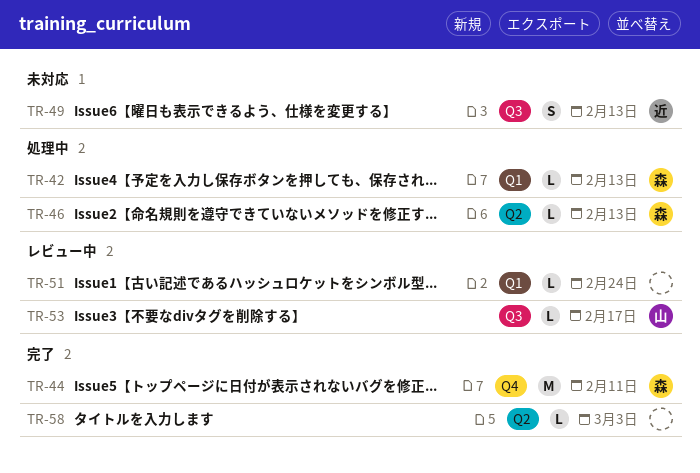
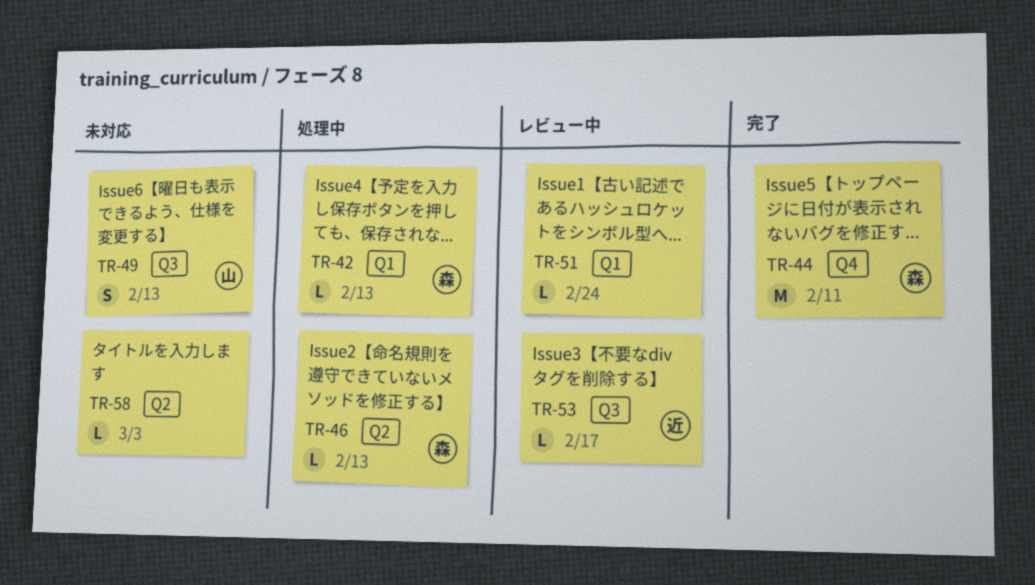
TR-49, owner: 近 -> 山
TR-53, owner: 山 -> 近
TR-58, status: 完了 -> 未対応

